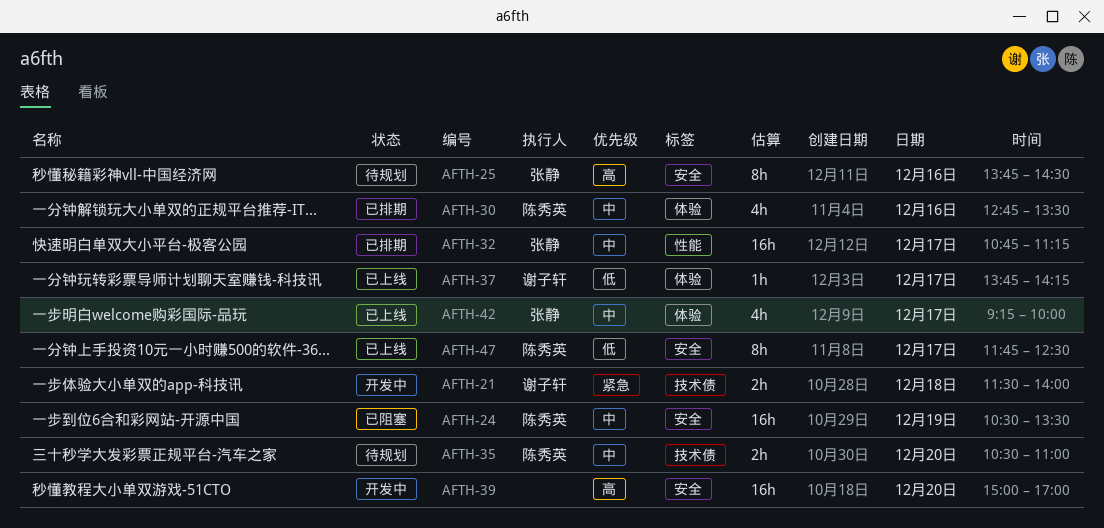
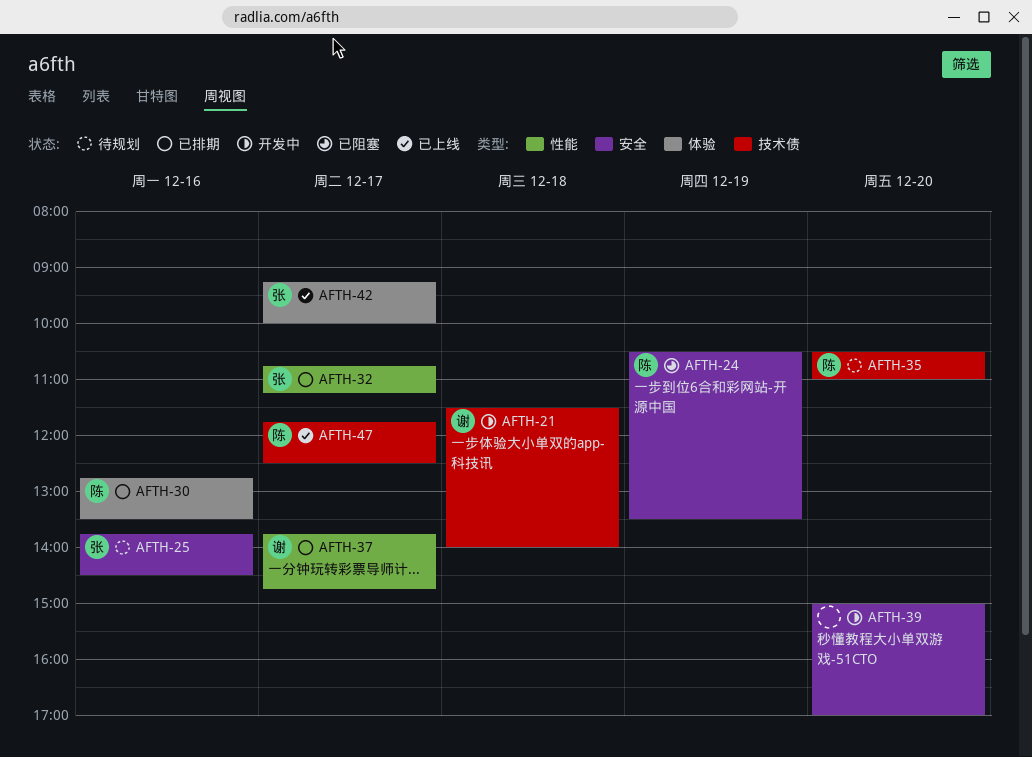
AFTH-37, status: 已上线 -> 已排期
AFTH-37, label: 体验 -> 性能
AFTH-37, ends: 14:15 -> 14:45
AFTH-47, label: 安全 -> 技术债

